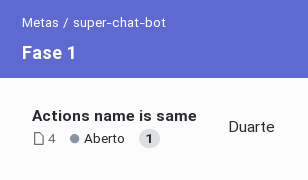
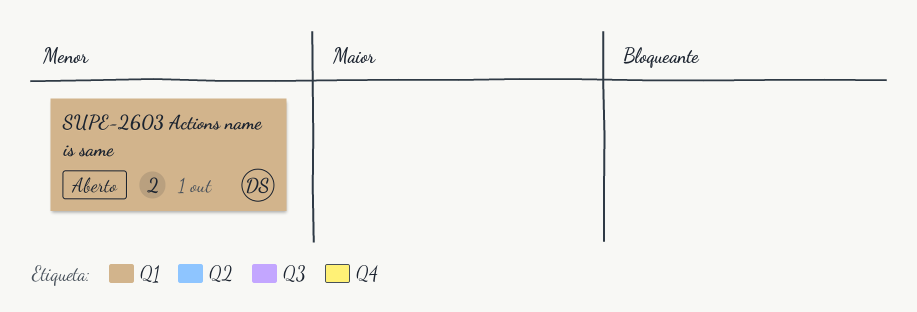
Actions name is same, estimate: 1 -> 2

